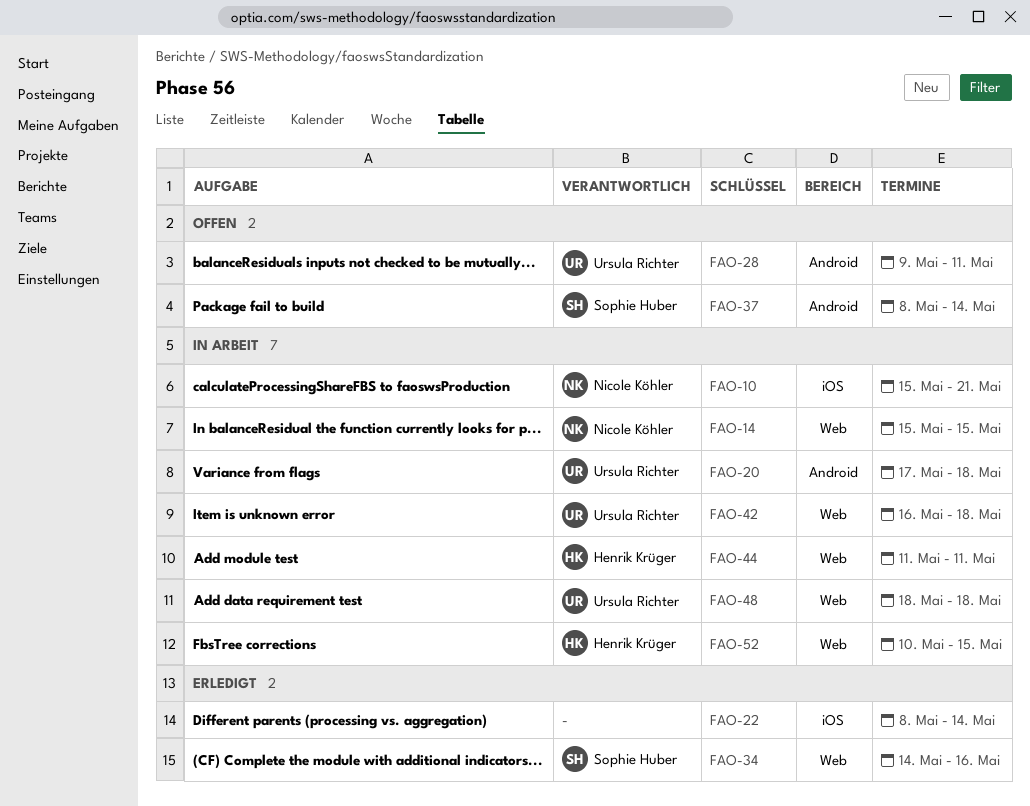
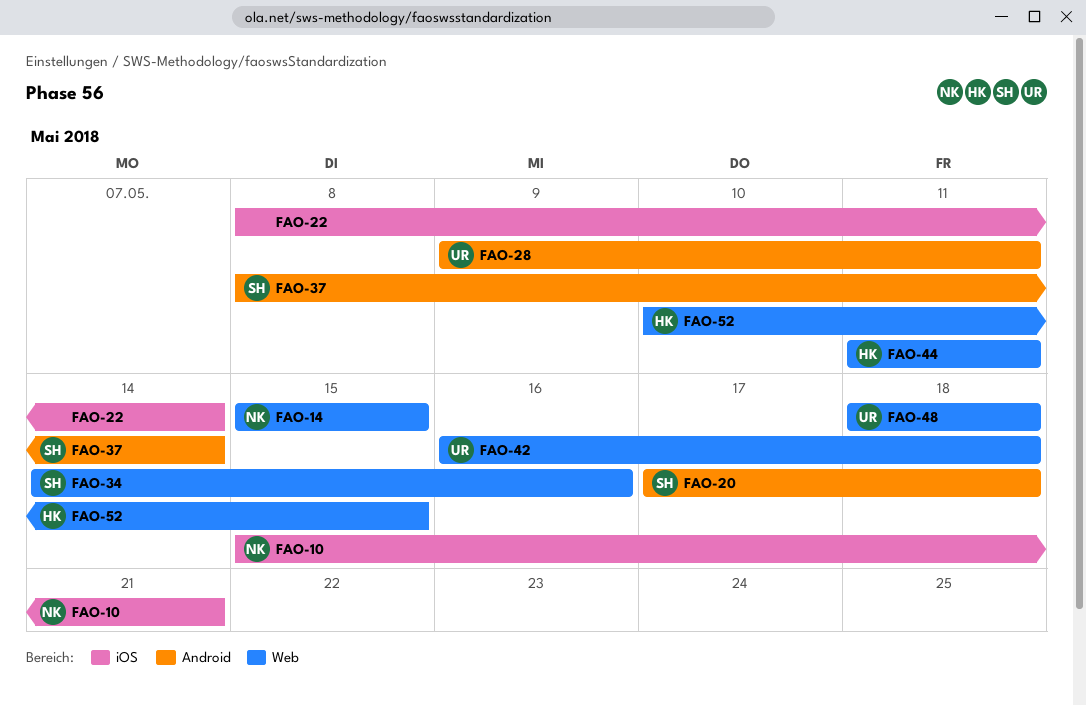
FAO-20, owner: Ursula Richter -> Sophie Huber

